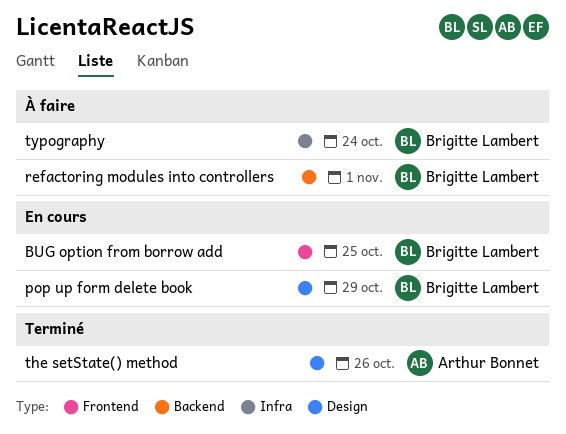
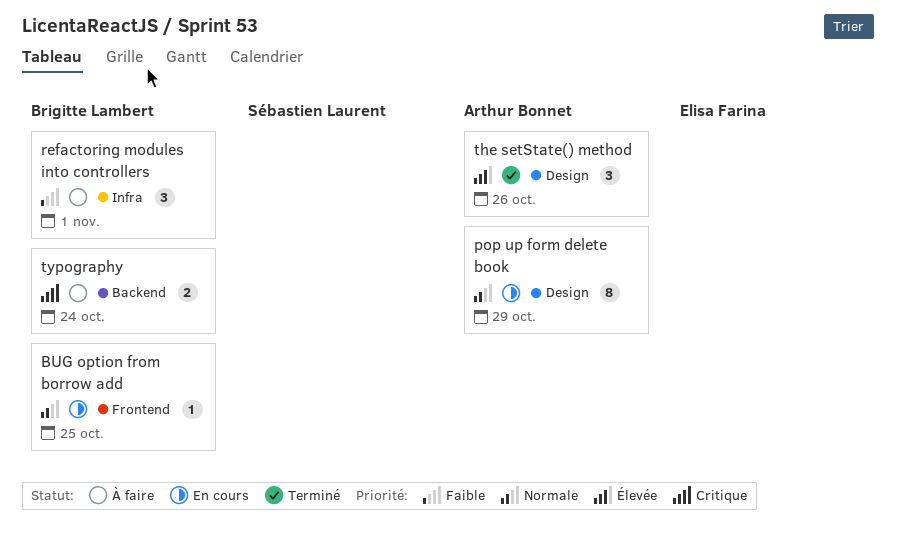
pop up form delete book, owner: Brigitte Lambert -> Arthur Bonnet
refactoring modules into controllers, label: Backend -> Infra
typography, label: Infra -> Backend

